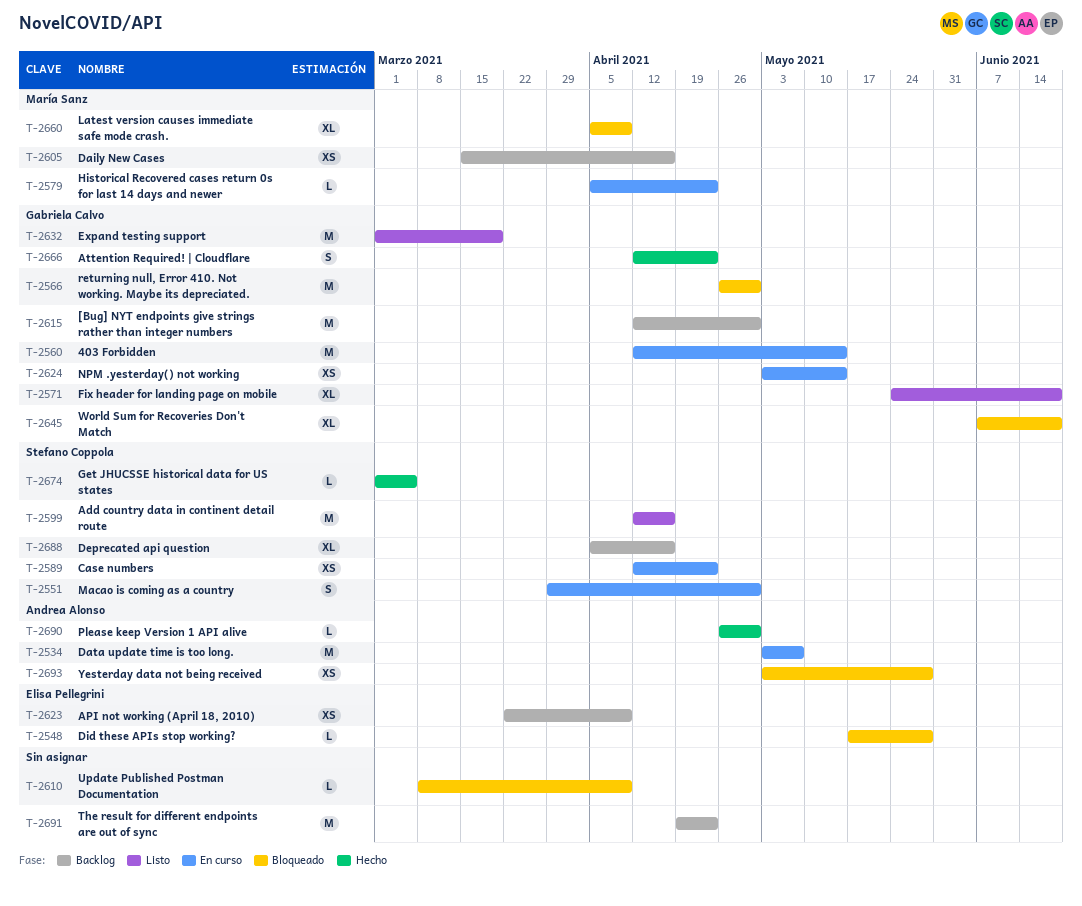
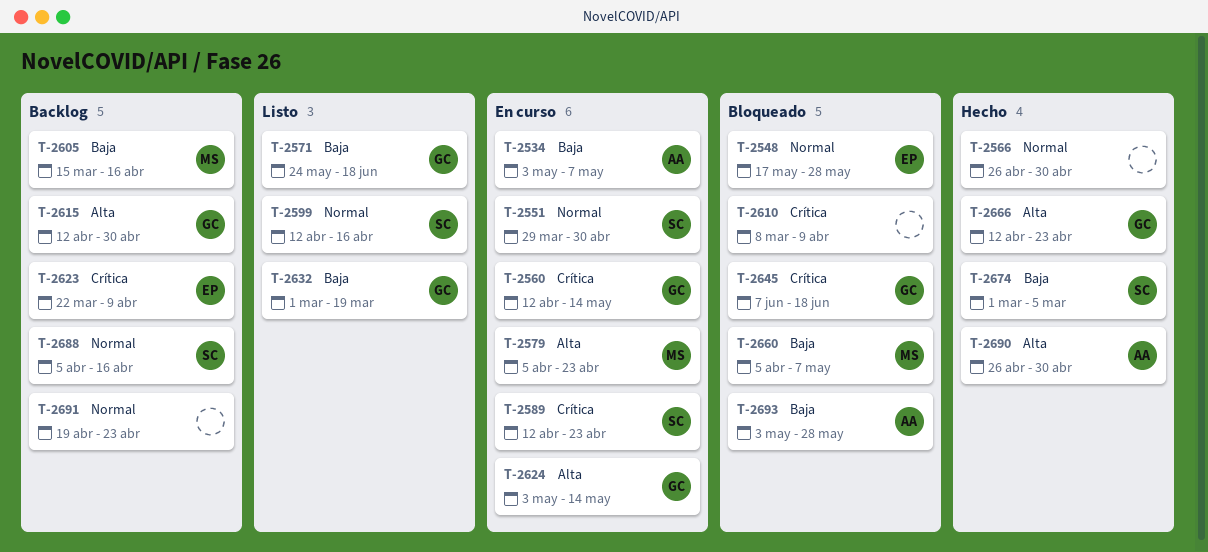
T-2566, status: Bloqueado -> Hecho
T-2566, owner: Gabriela Calvo -> none
T-2660, due: Apr 9 -> May 7

